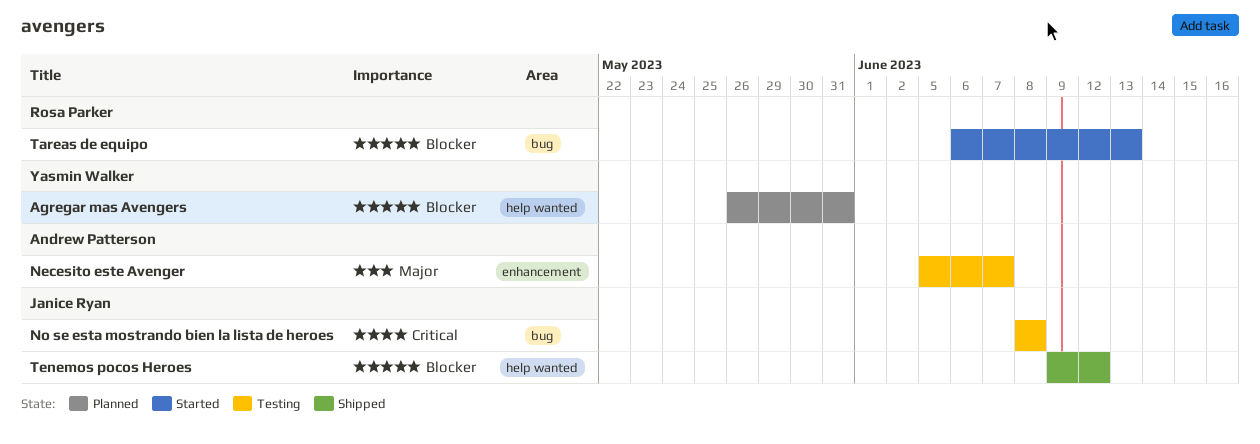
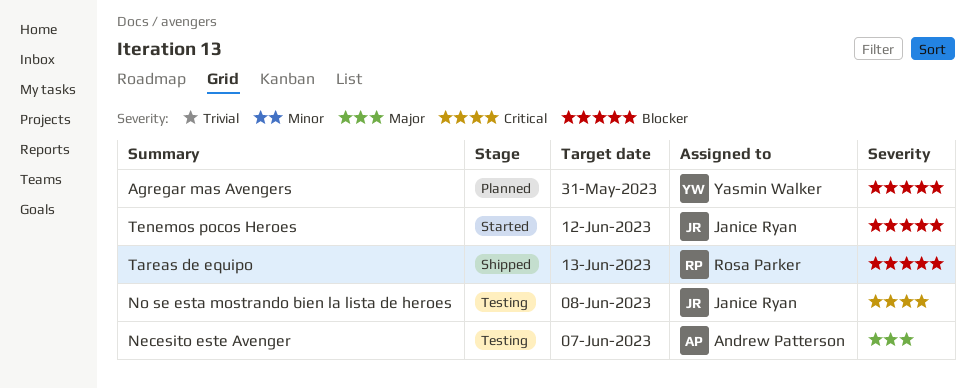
Tareas de equipo, status: Started -> Shipped
Tenemos pocos Heroes, status: Shipped -> Started

